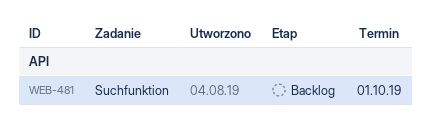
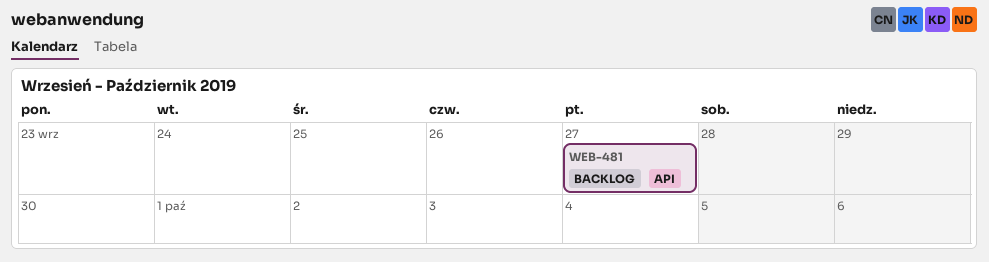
WEB-481, due: Oct 1 -> Sep 27

